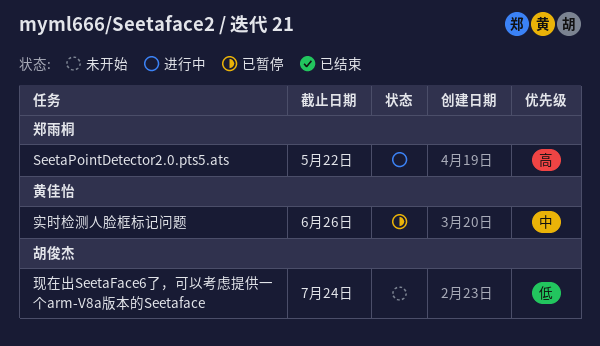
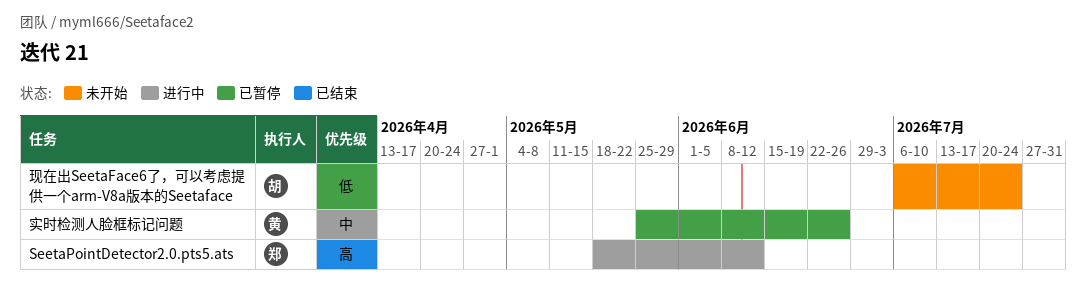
SeetaPointDetector2.0.pts5.ats, due: May 22 -> Jun 12

